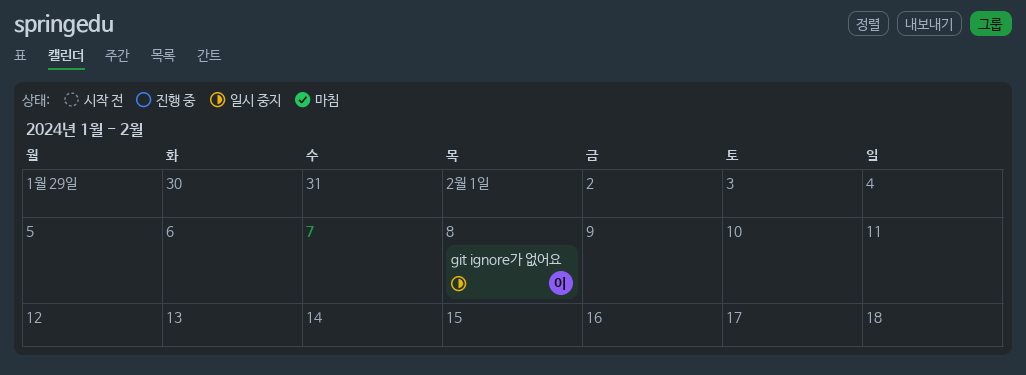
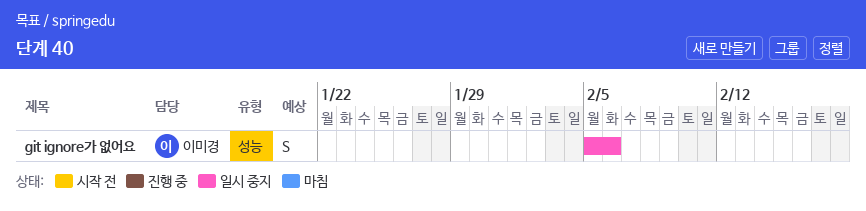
git ignore가 없어요, due: Feb 8 -> Feb 6

